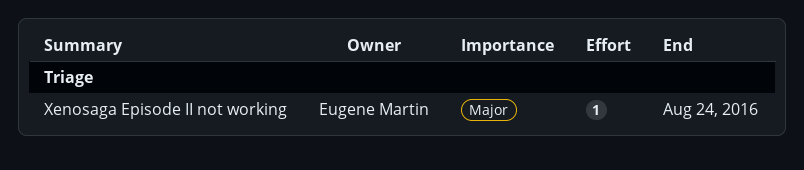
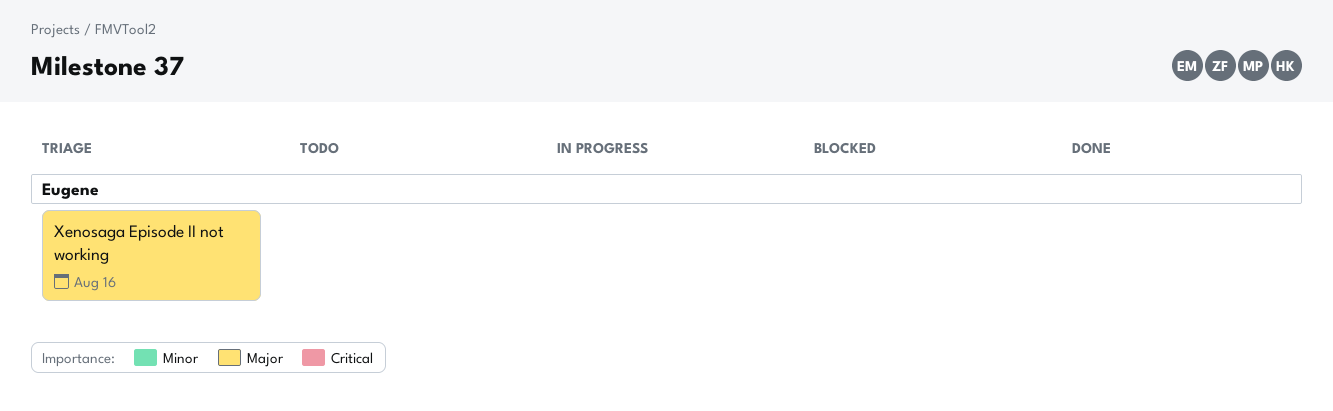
Xenosaga Episode II not working, due: Aug 24 -> Aug 16

